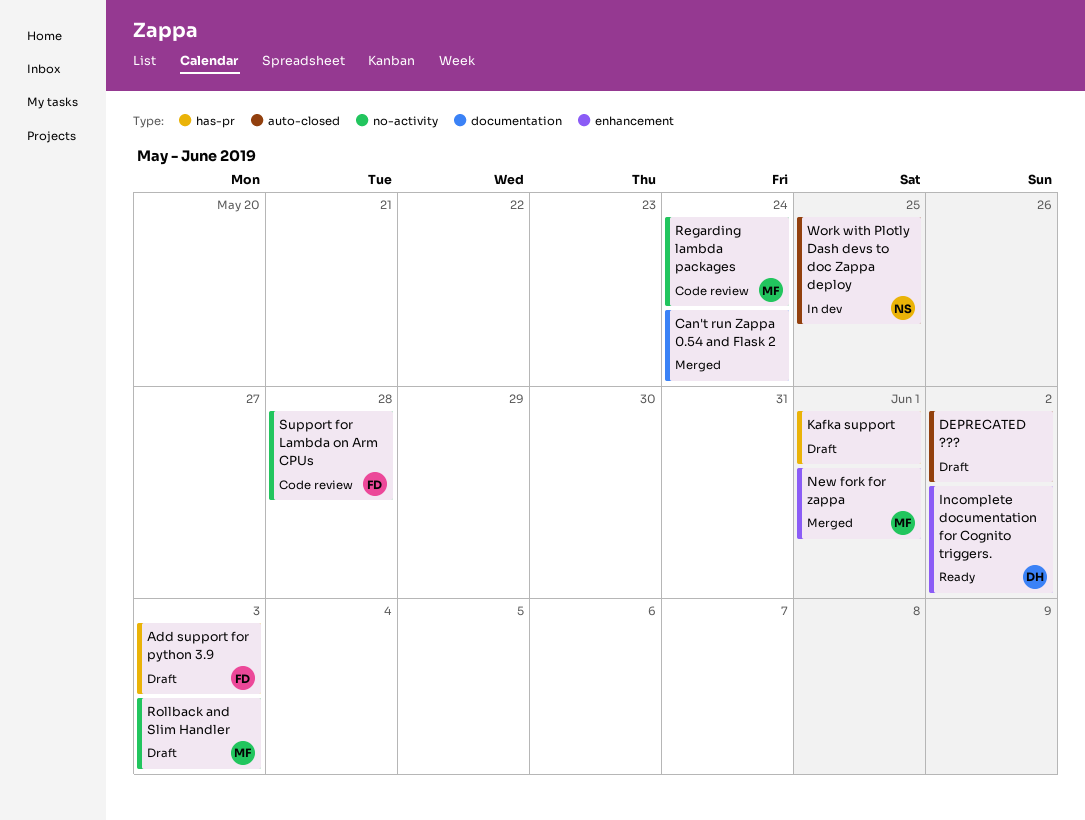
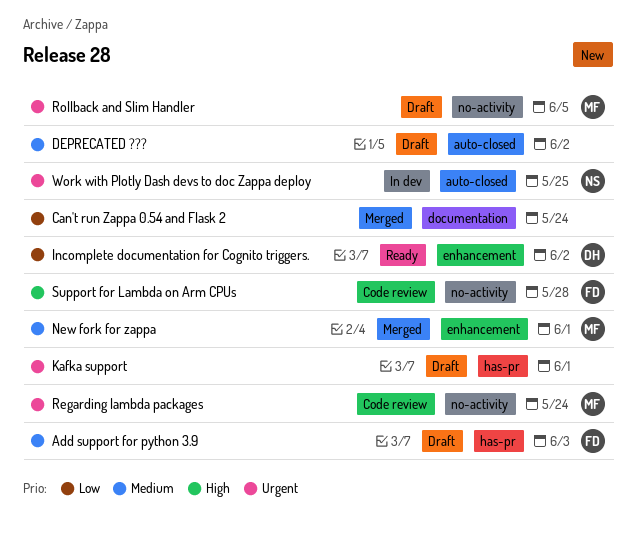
Rollback and Slim Handler, due: Jun 3 -> Jun 5

